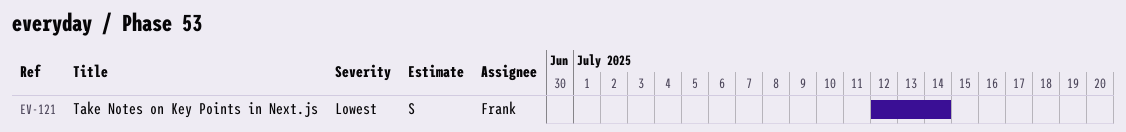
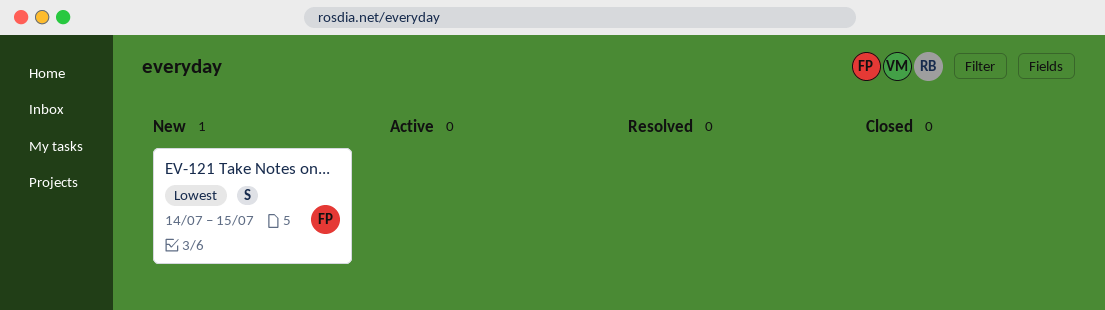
EV-121, start: Jul 12 -> Jul 14
EV-121, due: Jul 14 -> Jul 15

